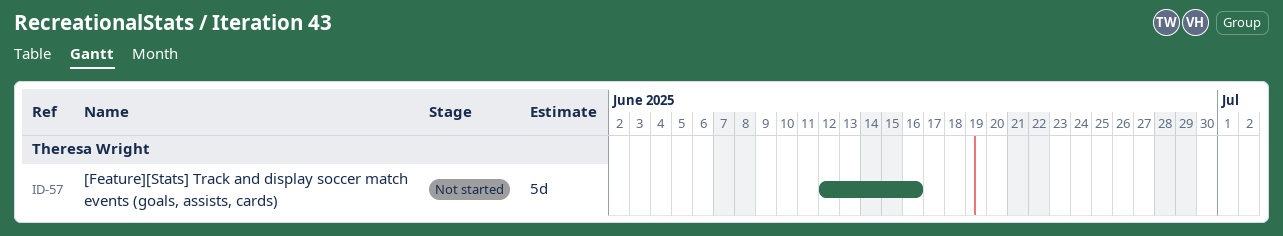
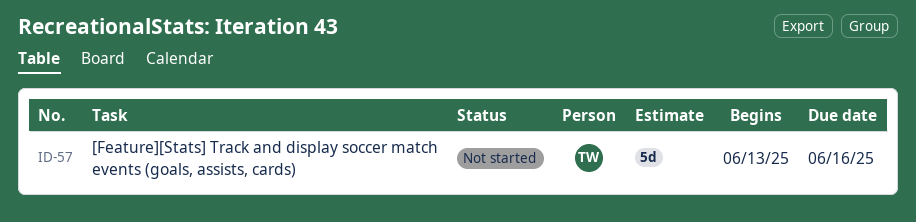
ID-57, start: Jun 12 -> Jun 13

